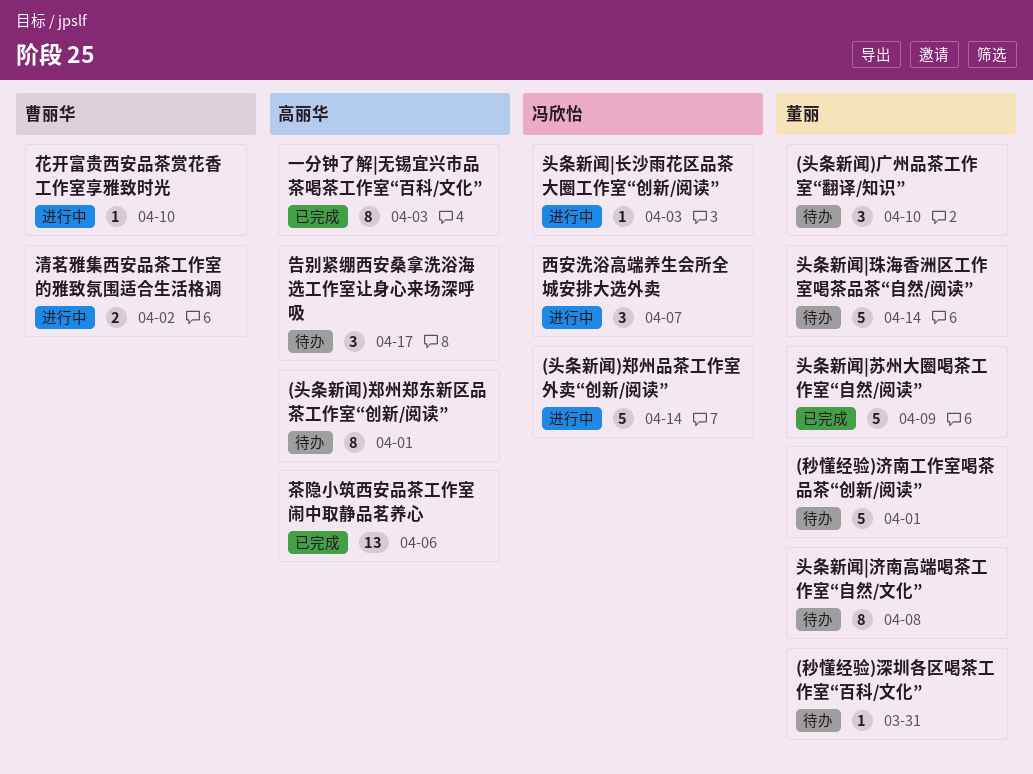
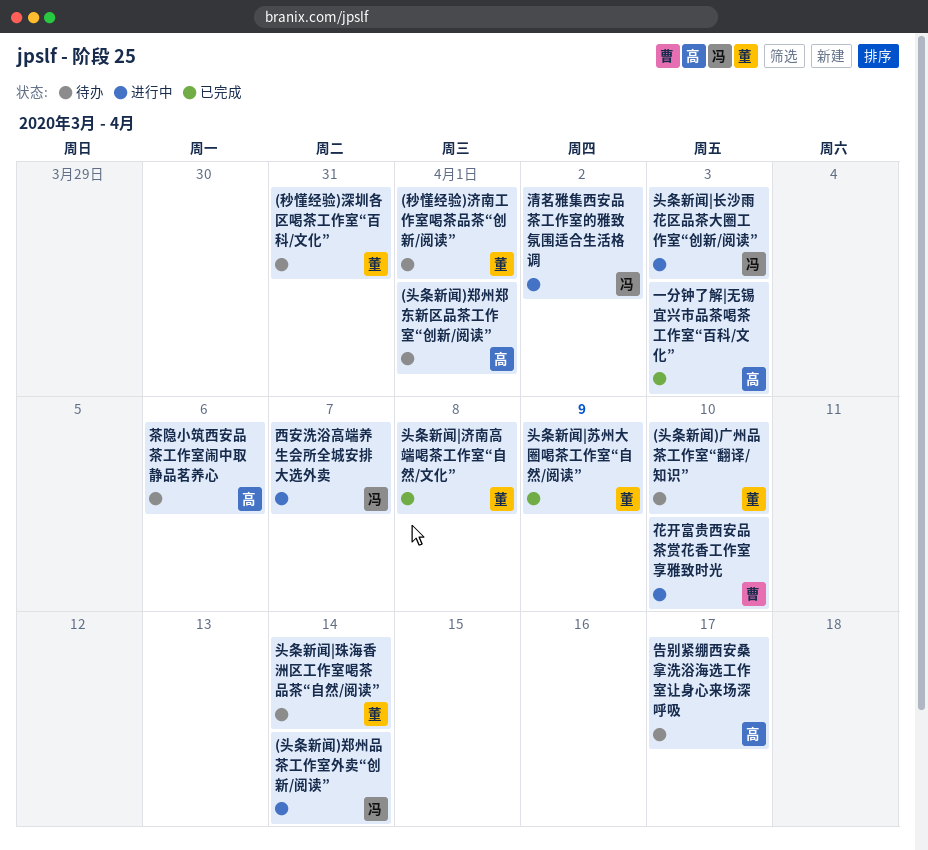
头条新闻|济南高端喝茶工作室“自然/文化”, status: 待办 -> 已完成
清茗雅集西安品茶工作室的雅致氛围适合生活格调, owner: 曹丽华 -> 冯欣怡
茶隐小筑西安品茶工作室闹中取静品茗养心, status: 已完成 -> 待办

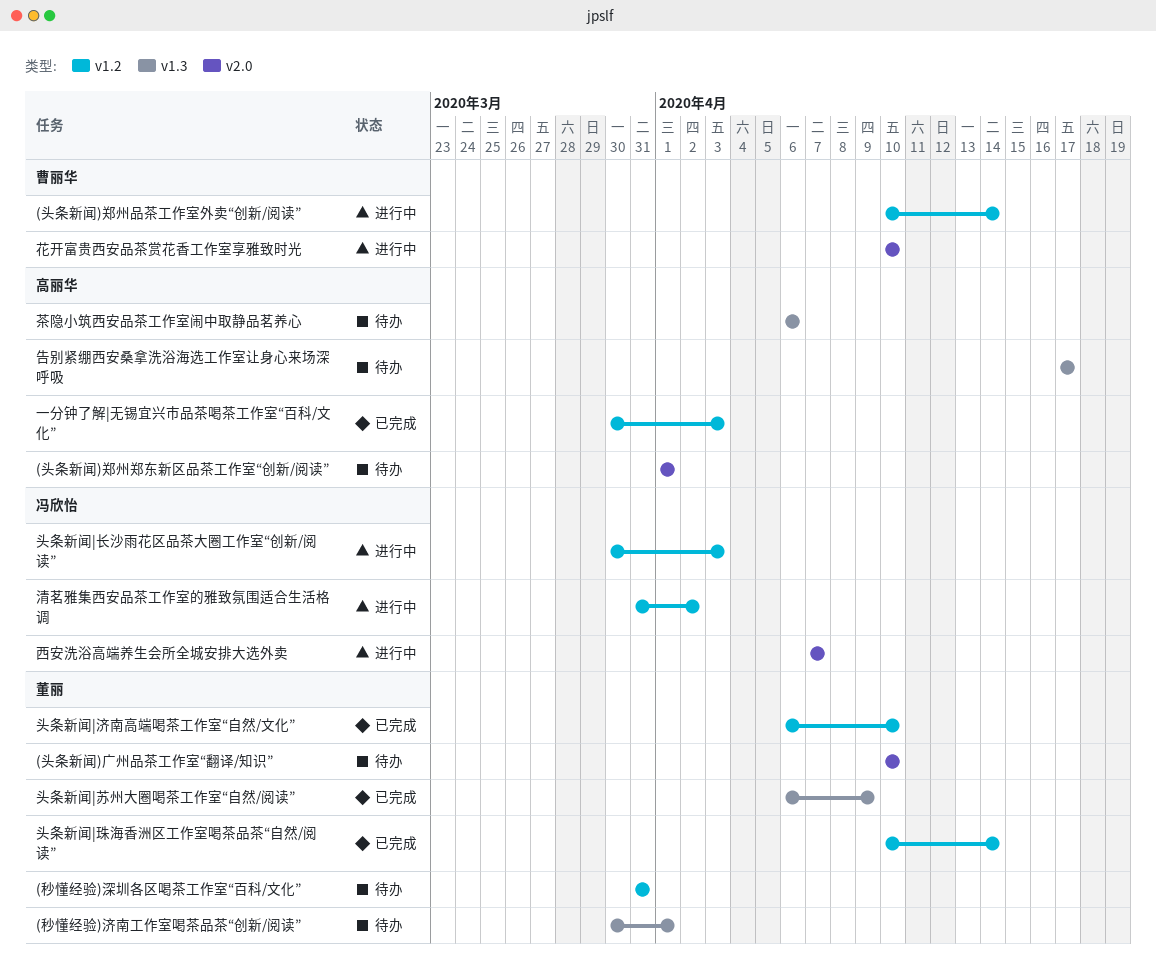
(头条新闻)郑州品茶工作室外卖“创新/阅读”, owner: 冯欣怡 -> 曹丽华
头条新闻|济南高端喝茶工作室“自然/文化”, due: Apr 8 -> Apr 10
头条新闻|珠海香洲区工作室喝茶品茶“自然/阅读”, status: 待办 -> 已完成

